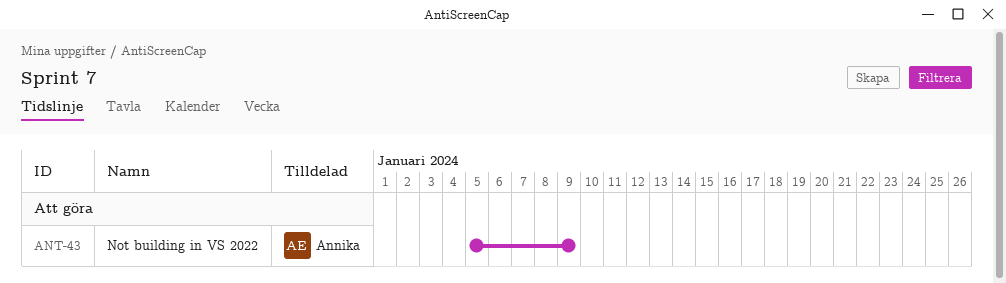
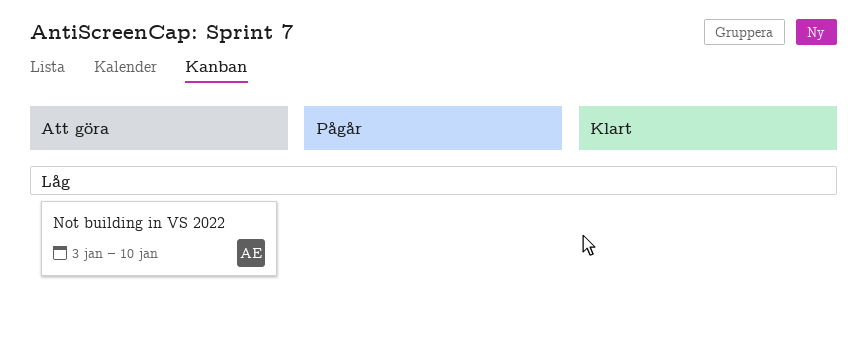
Not building in VS 2022, start: Jan 5 -> Jan 3
Not building in VS 2022, due: Jan 9 -> Jan 10

